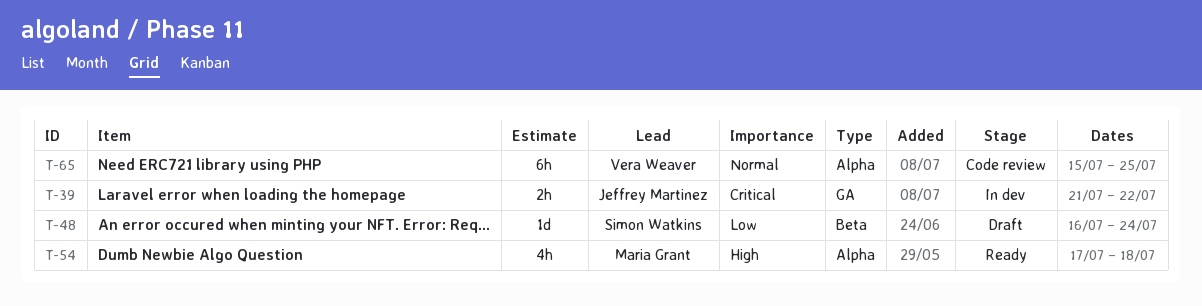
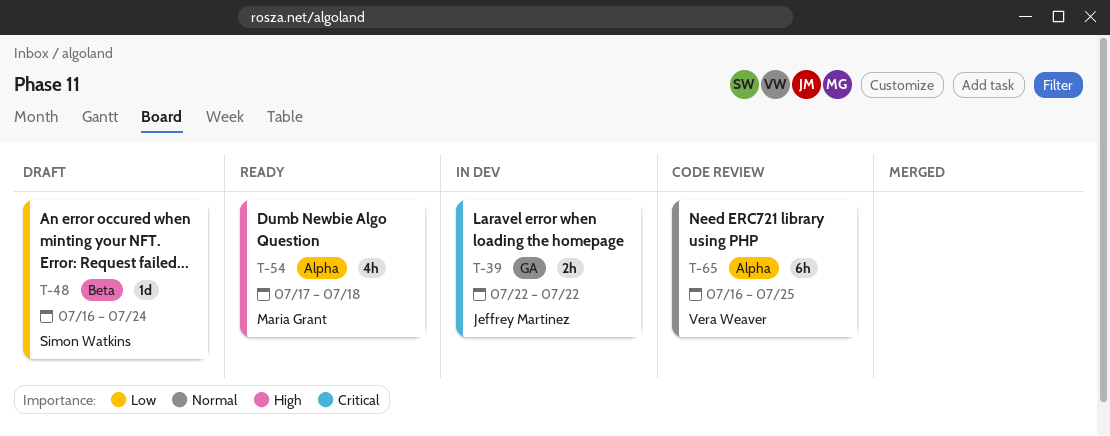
T-39, start: Jul 21 -> Jul 22
T-65, start: Jul 15 -> Jul 16

